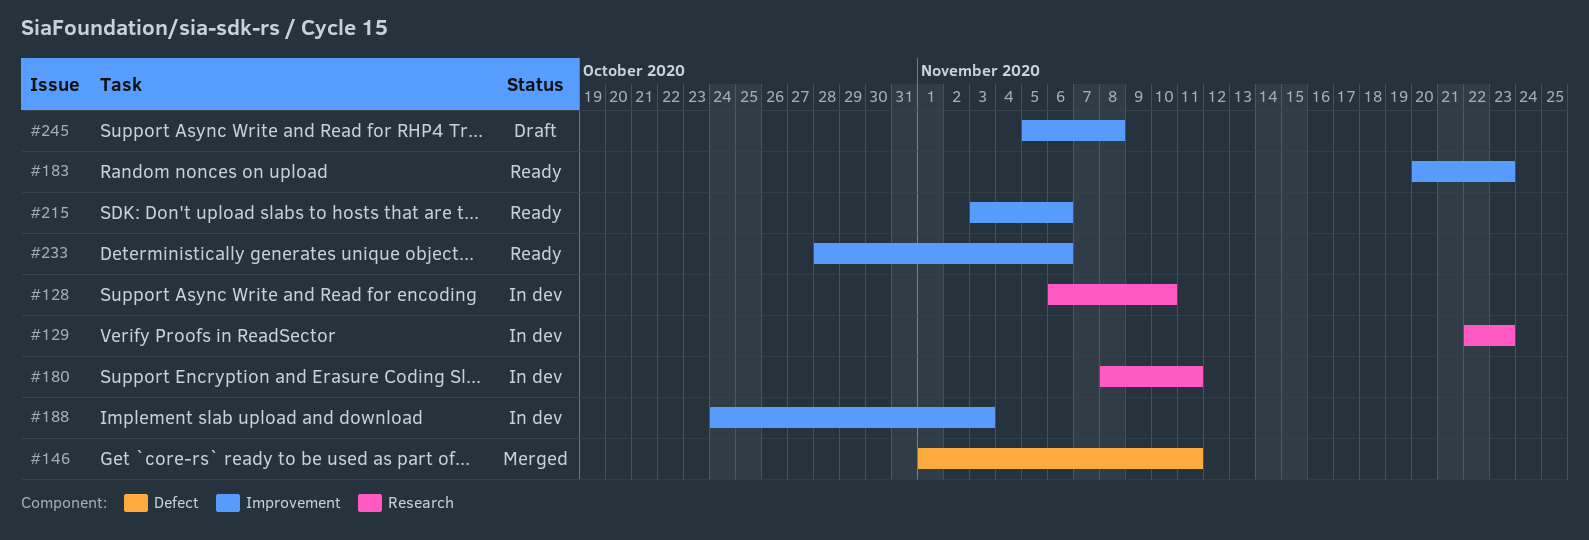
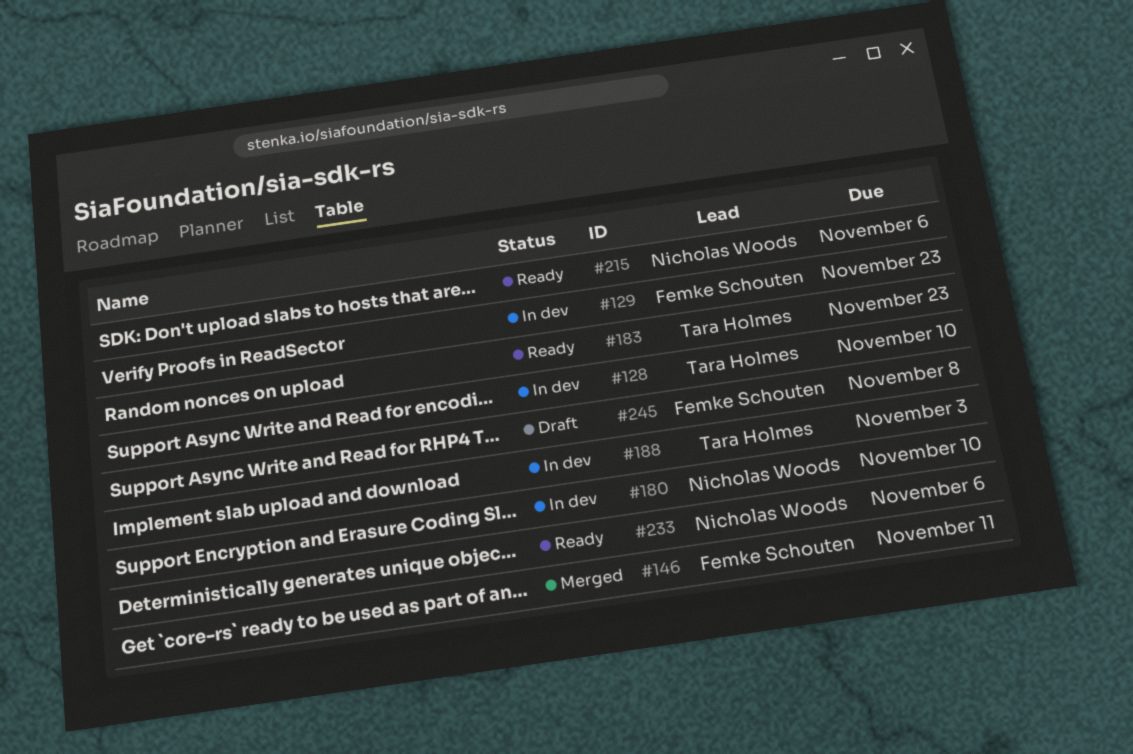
#180, due: Nov 11 -> Nov 10

